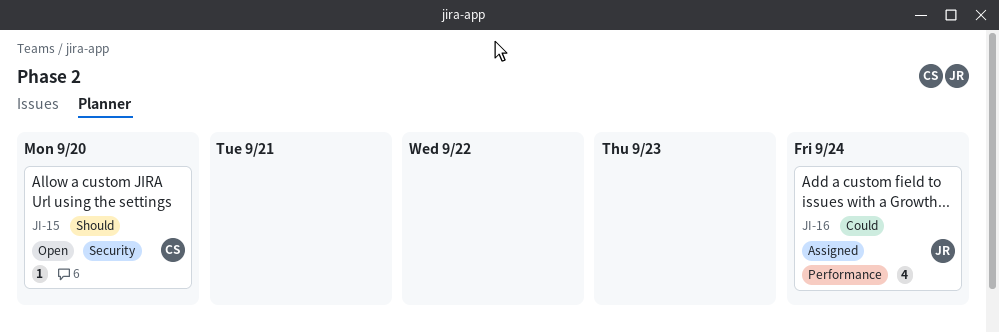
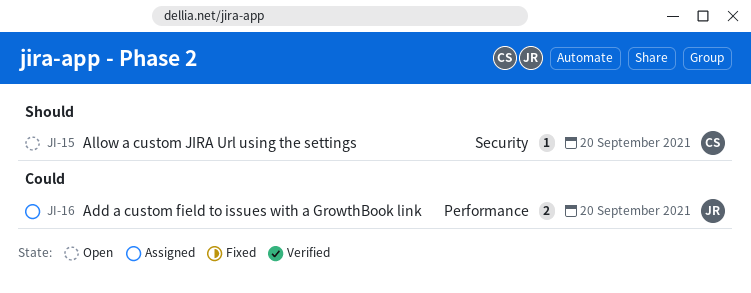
JI-16, estimate: 4 -> 2
JI-16, due: Sep 24 -> Sep 20

